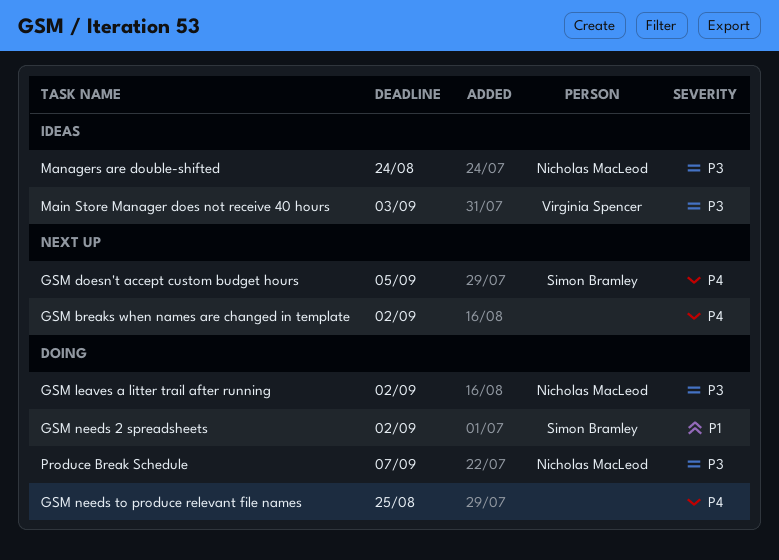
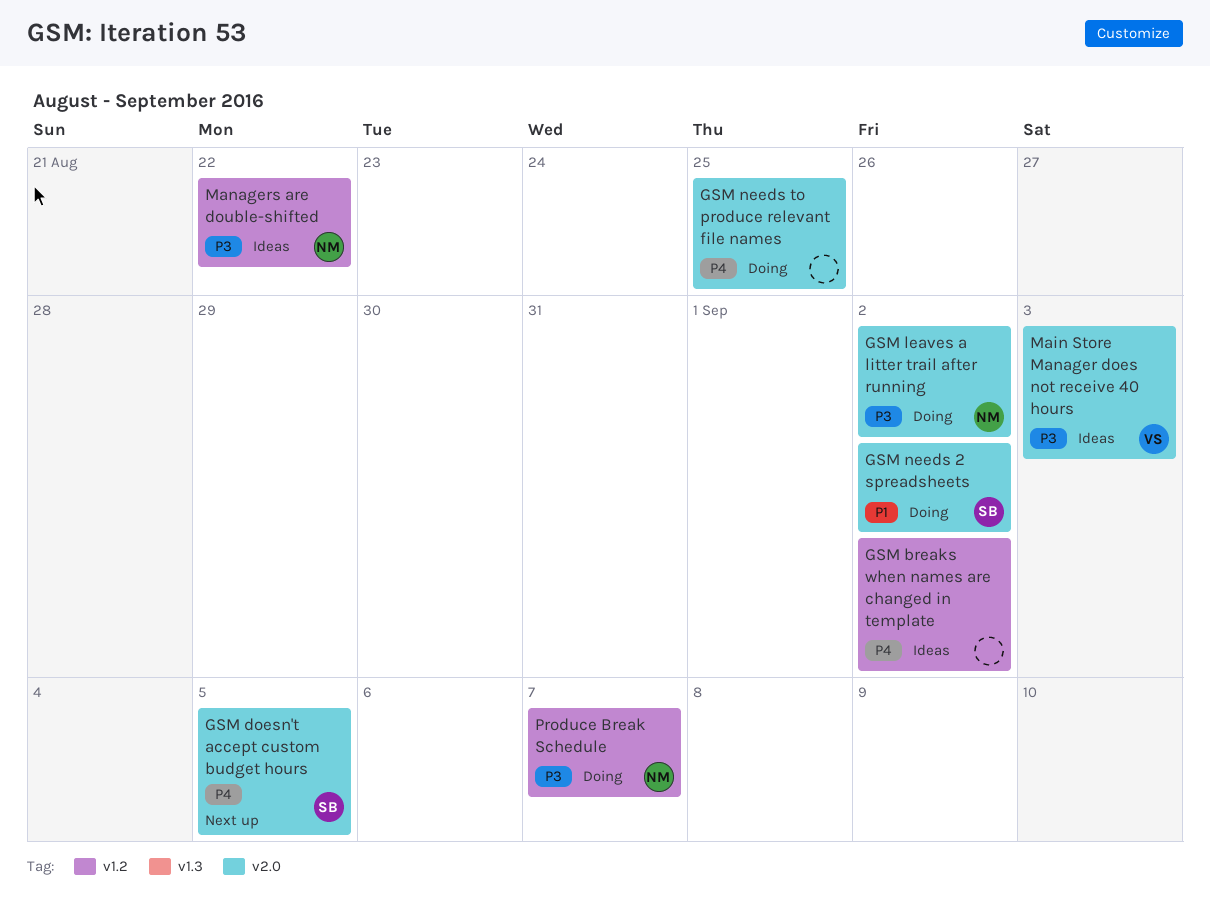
GSM breaks when names are changed in template, status: Next up -> Ideas
Managers are double-shifted, due: Aug 24 -> Aug 22

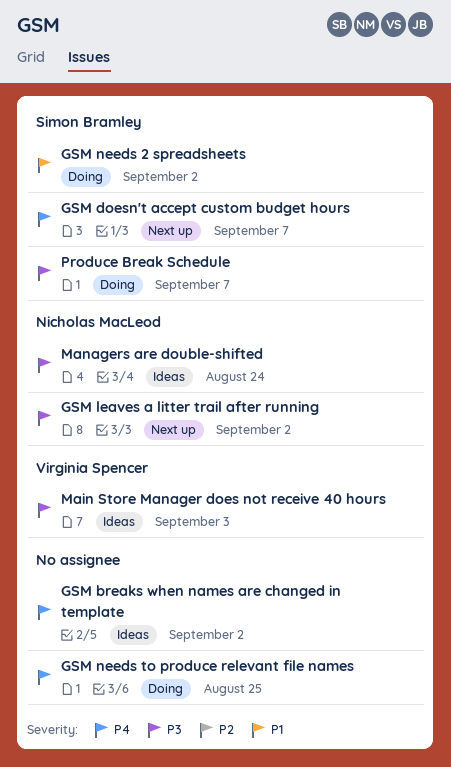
GSM doesn't accept custom budget hours, due: Sep 5 -> Sep 7
GSM leaves a litter trail after running, status: Doing -> Next up
Managers are double-shifted, due: Aug 22 -> Aug 24
Produce Break Schedule, owner: Nicholas MacLeod -> Simon Bramley

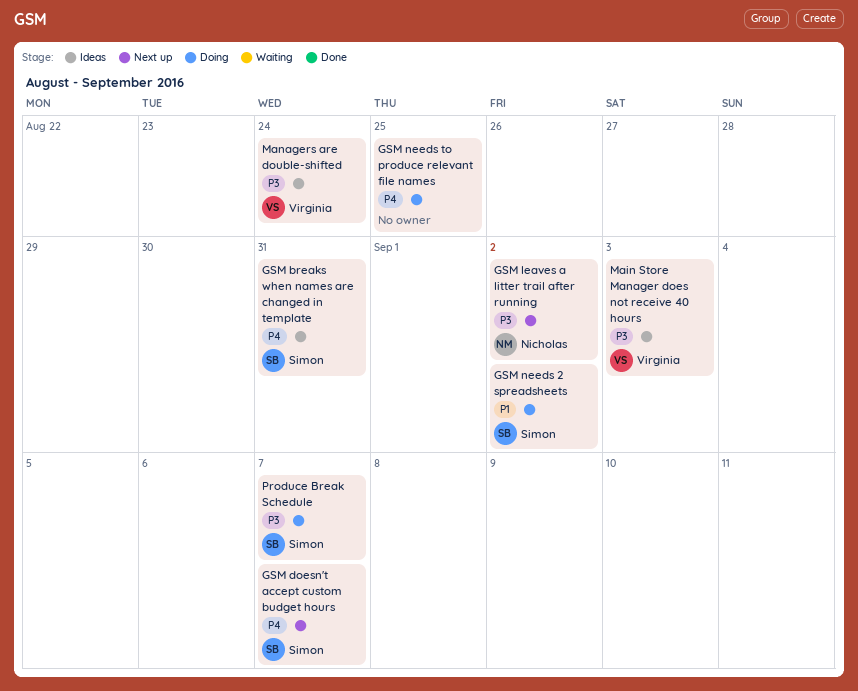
GSM breaks when names are changed in template, owner: none -> Simon Bramley
GSM breaks when names are changed in template, due: Sep 2 -> Aug 31
Managers are double-shifted, owner: Nicholas MacLeod -> Virginia Spencer

